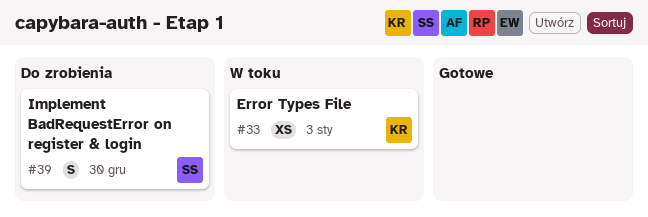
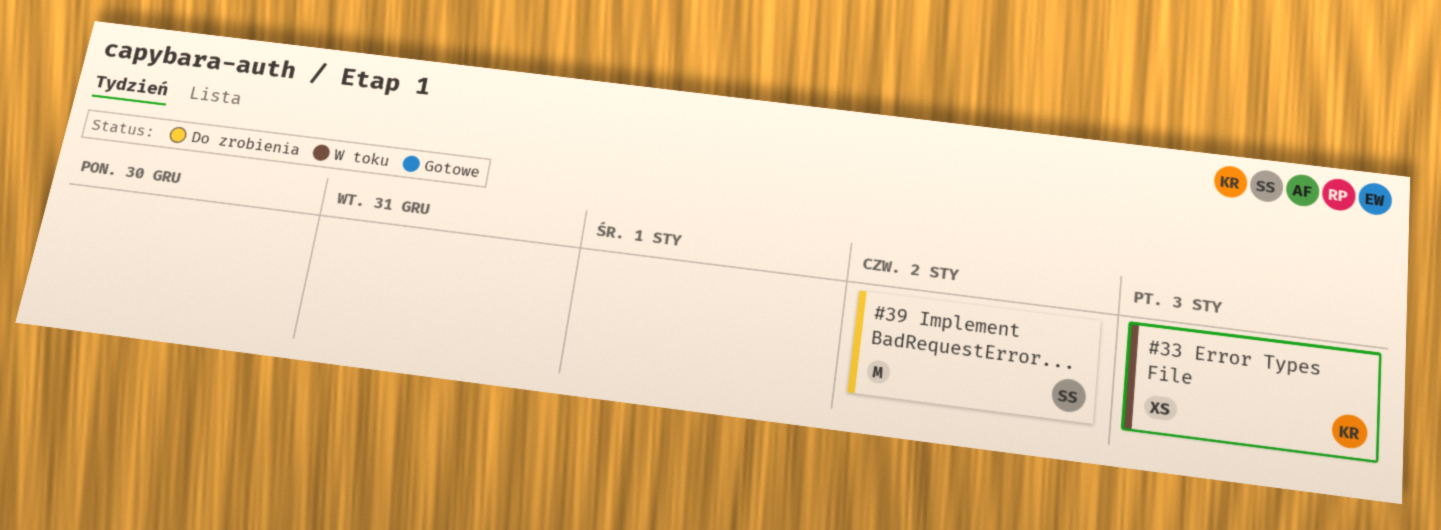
#39, estimate: S -> M
#39, due: Dec 30 -> Jan 2

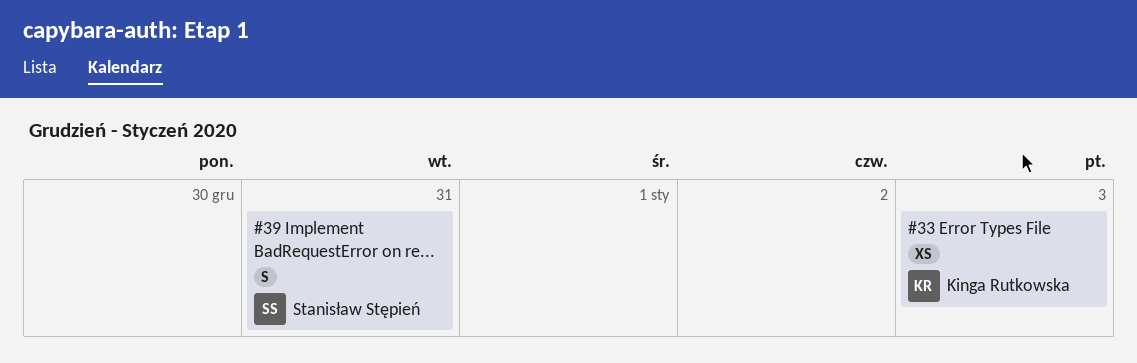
#39, estimate: M -> S
#39, due: Jan 2 -> Dec 31

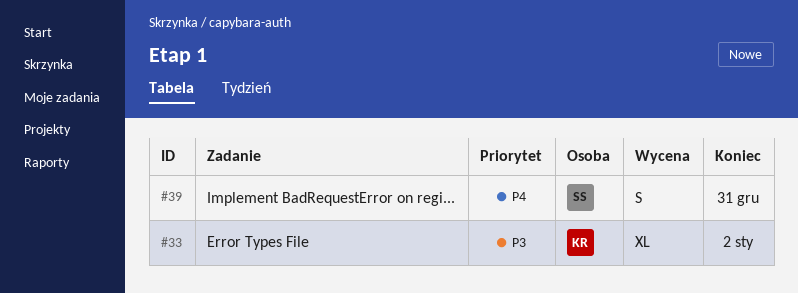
#33, estimate: XS -> XL
#33, due: Jan 3 -> Jan 2

